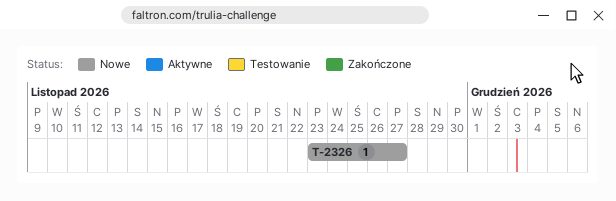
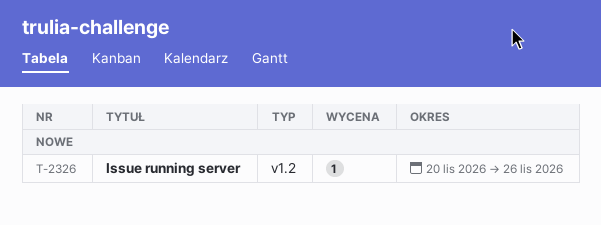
T-2326, start: Nov 23 -> Nov 20
T-2326, due: Nov 27 -> Nov 26

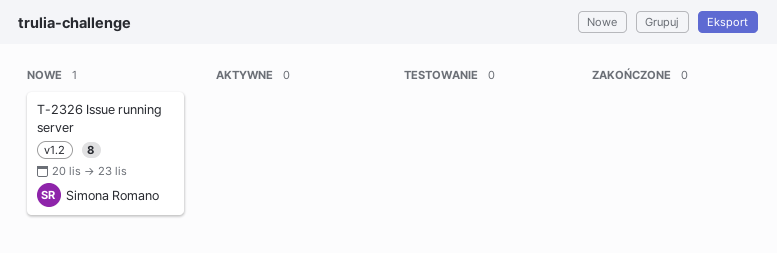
T-2326, estimate: 1 -> 8
T-2326, due: Nov 26 -> Nov 23

